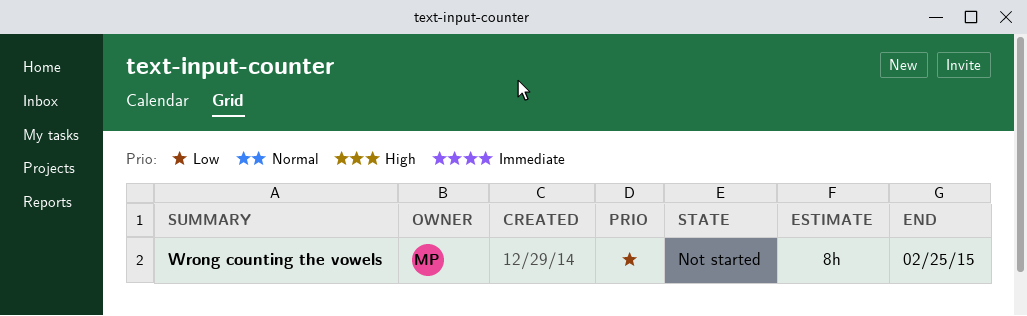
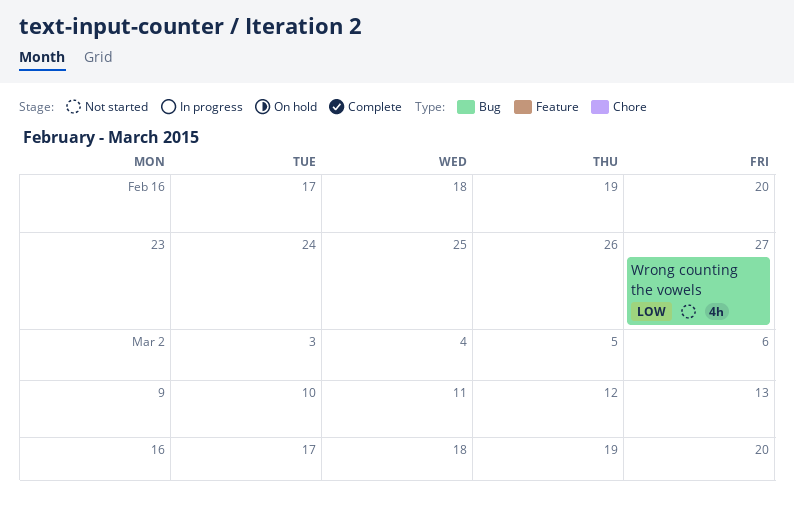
Wrong counting the vowels, estimate: 8h -> 4h
Wrong counting the vowels, due: Feb 25 -> Feb 27

